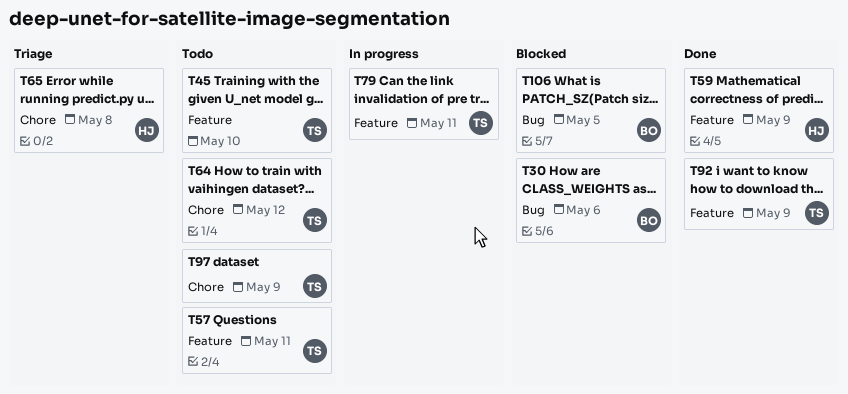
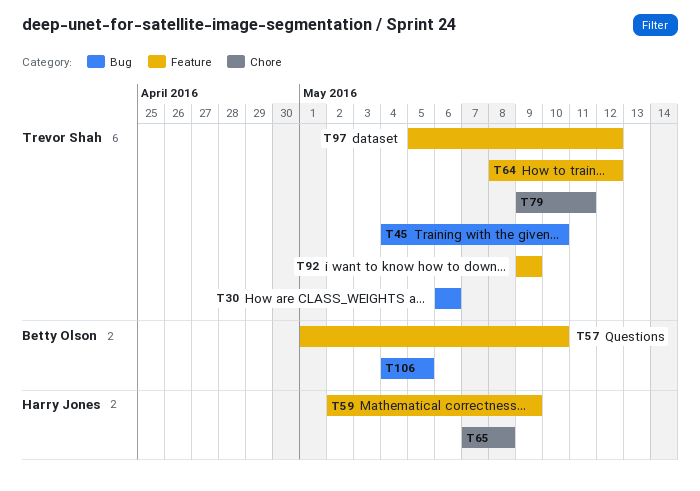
T30, owner: Betty Olson -> Trevor Shah
T45, label: Feature -> Bug
T57, owner: Trevor Shah -> Betty Olson
T57, due: May 11 -> May 10
T64, label: Chore -> Feature
T79, label: Feature -> Chore
T97, label: Chore -> Feature
T97, due: May 9 -> May 12

